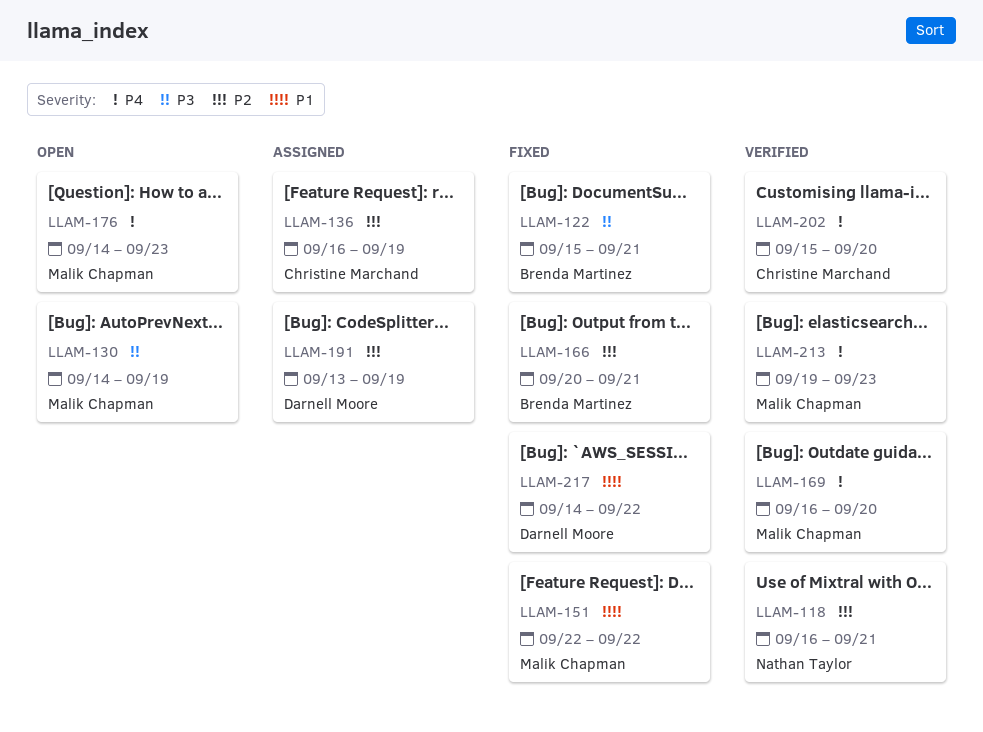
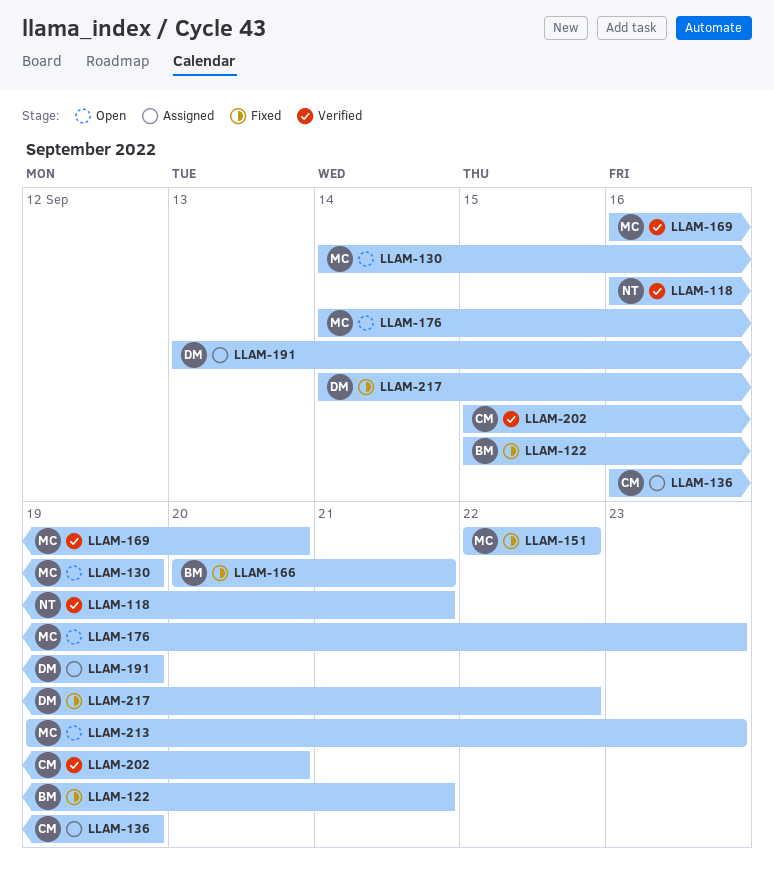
LLAM-213, status: Verified -> Open

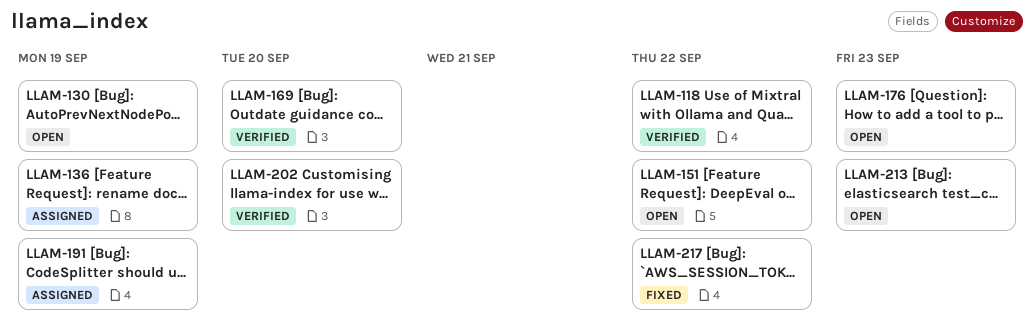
LLAM-118, due: Sep 21 -> Sep 22
LLAM-122: present -> none
LLAM-151, status: Fixed -> Open
LLAM-166: present -> none

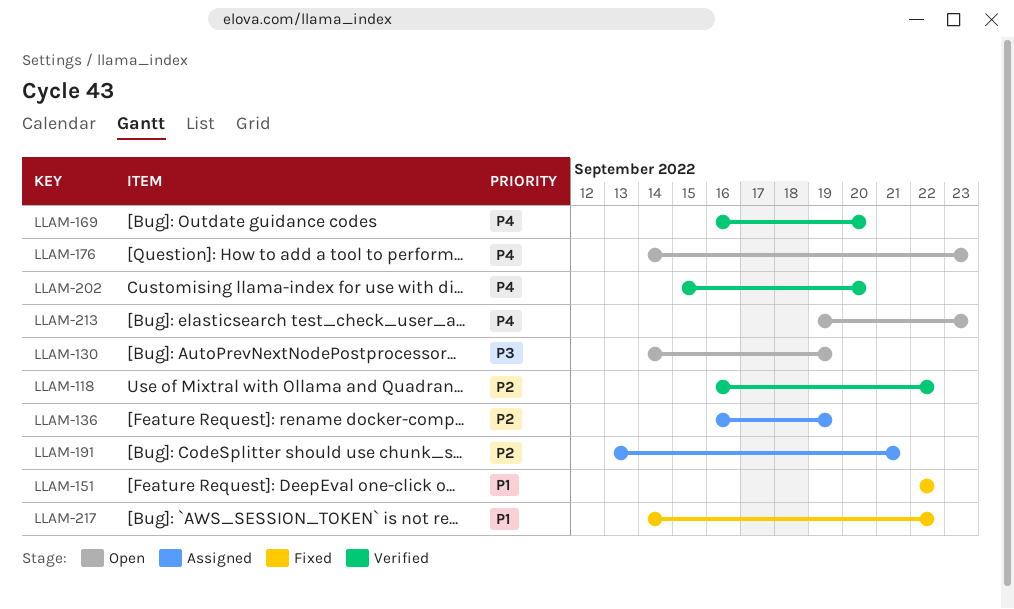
LLAM-151, status: Open -> Fixed
LLAM-191, due: Sep 19 -> Sep 21

